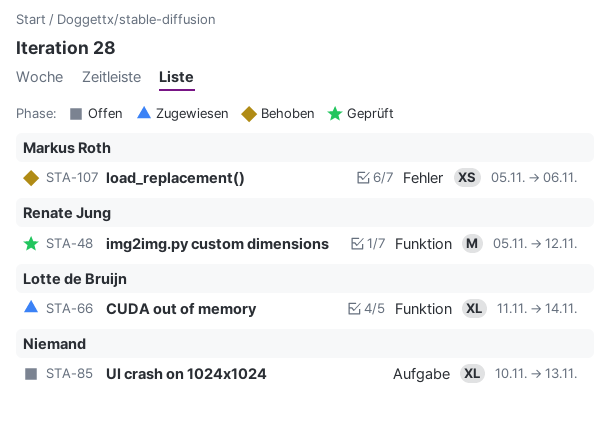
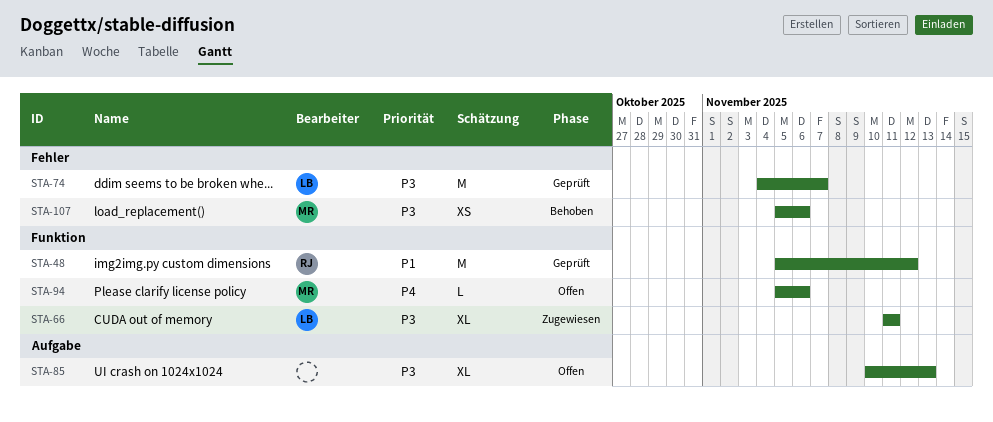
STA-66, due: Nov 14 -> Nov 11
STA-74: none -> present
STA-94: none -> present

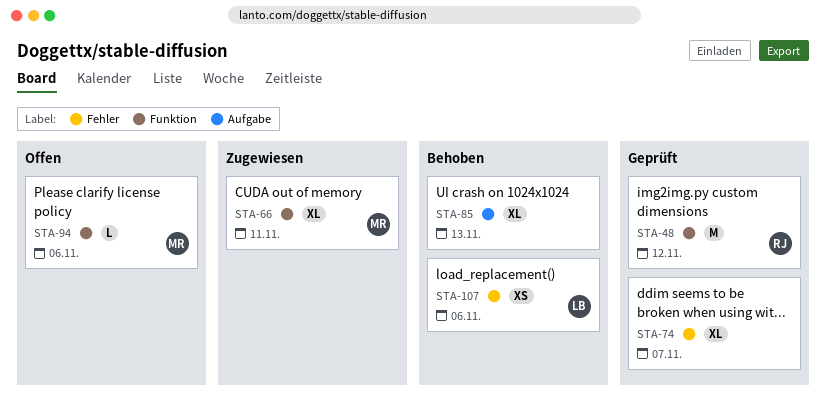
STA-66, owner: LB -> MR
STA-74, owner: LB -> none
STA-74, estimate: M -> XL
STA-85, status: Offen -> Behoben
STA-107, owner: MR -> LB

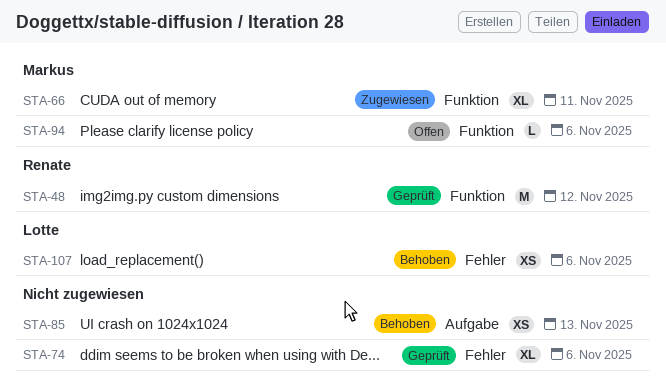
STA-74, due: Nov 7 -> Nov 6
STA-85, estimate: XL -> XS

